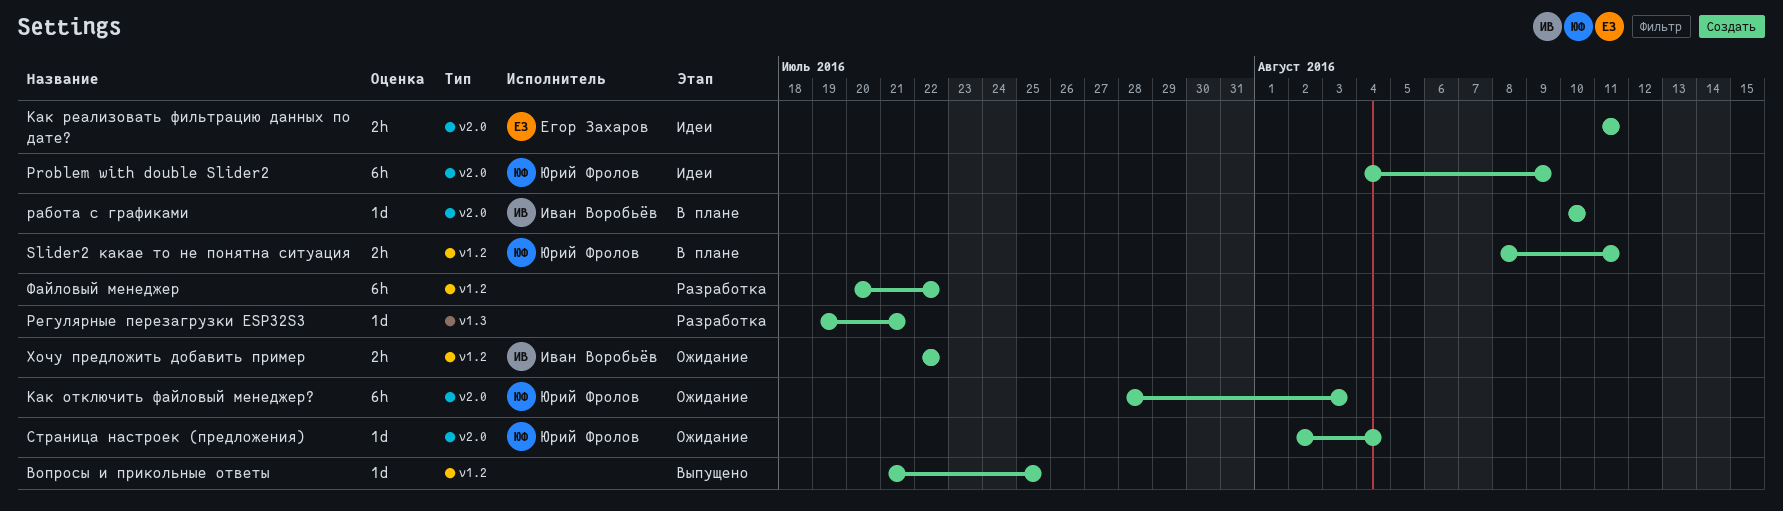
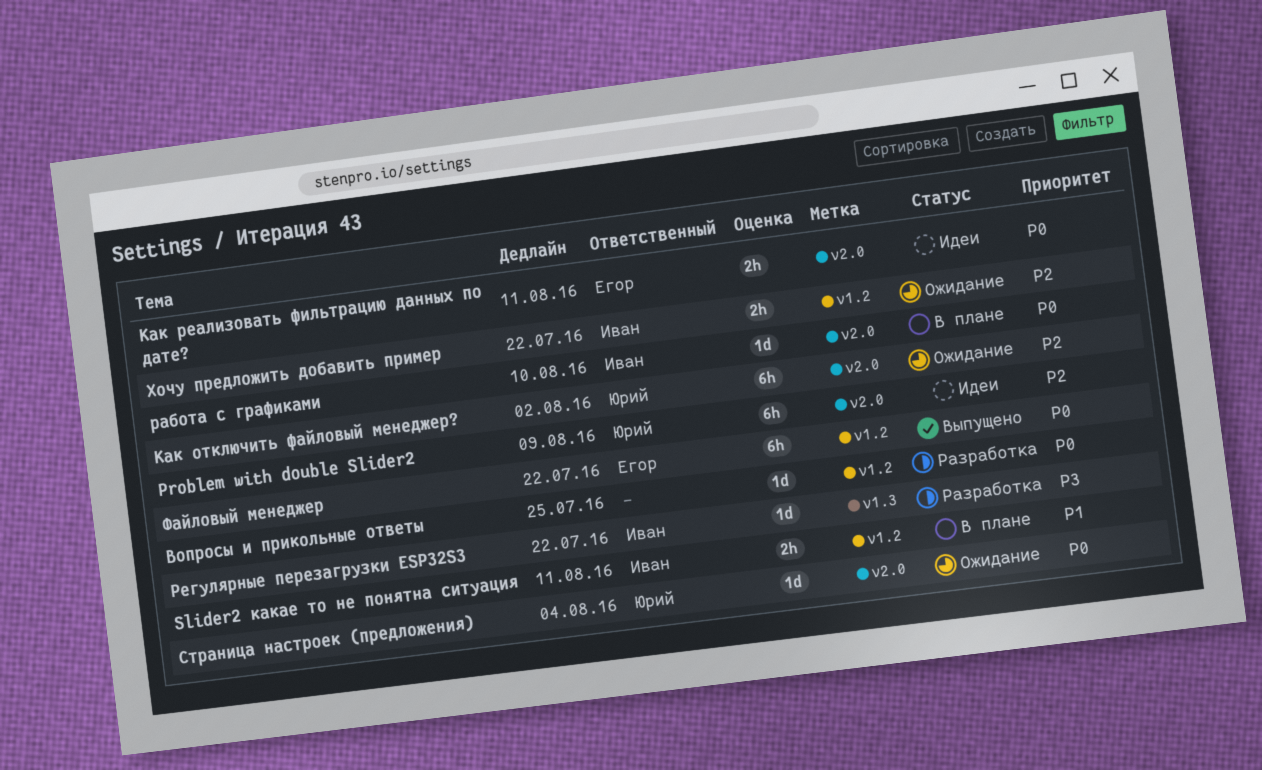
Slider2 какае то не понятна ситуация, owner: Юрий Фролов -> Иван Воробьёв
Вопросы и прикольные ответы, status: Выпущено -> Разработка
Как отключить файловый менеджер?, due: Aug 3 -> Aug 2
Регулярные перезагрузки ESP32S3, owner: none -> Иван Воробьёв
Регулярные перезагрузки ESP32S3, due: Jul 21 -> Jul 22
Файловый менеджер, status: Разработка -> Выпущено
Файловый менеджер, owner: none -> Егор Захаров

